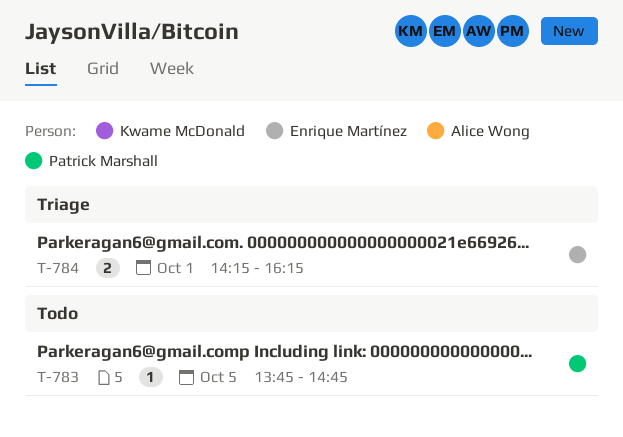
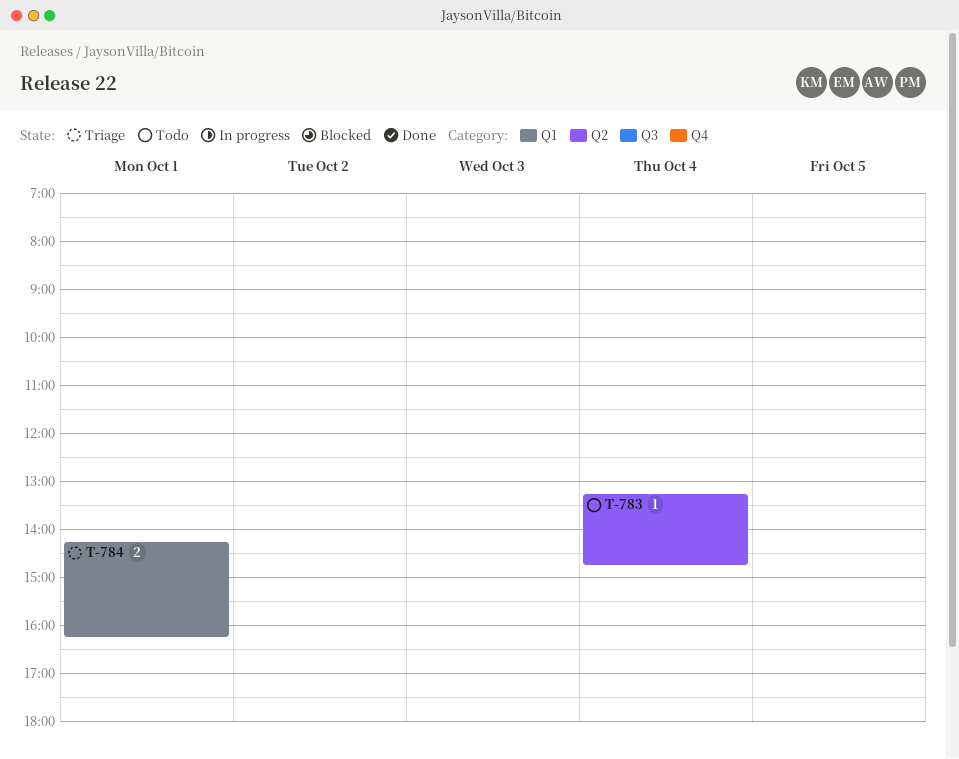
T-783, day: Oct 5 -> Oct 4
T-783, begins: 13:45 -> 13:15

